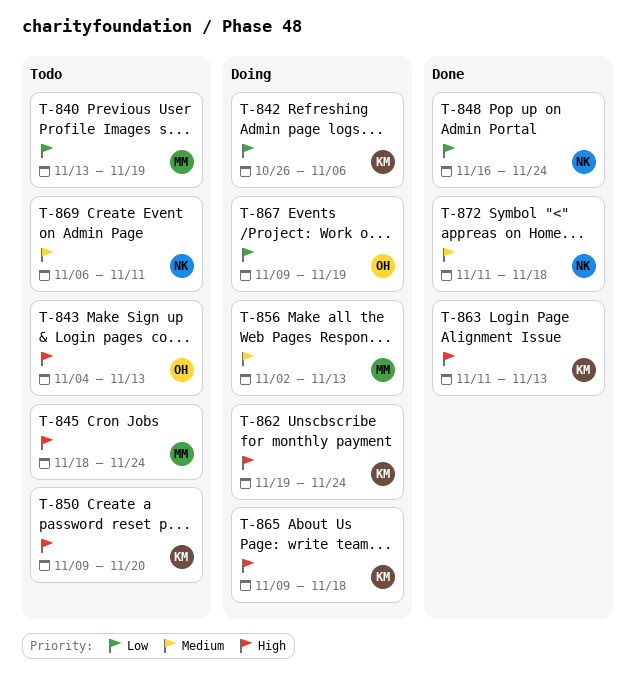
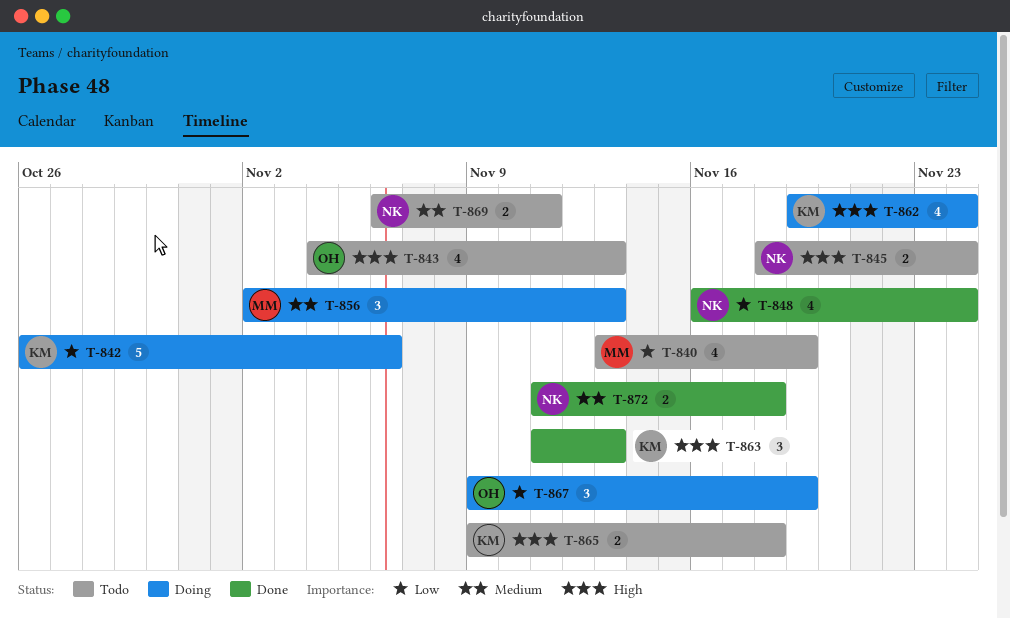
T-845, owner: MM -> NK
T-850: present -> none
T-865, status: Doing -> Todo

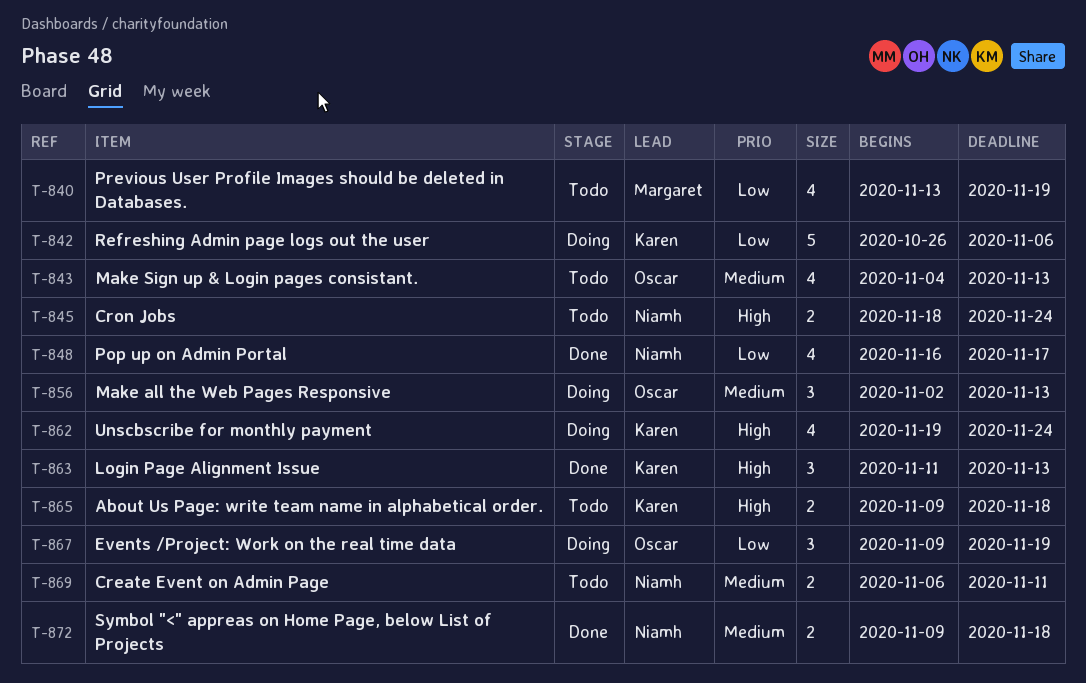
T-843, priority: High -> Medium
T-848, due: Nov 24 -> Nov 17
T-856, owner: Margaret -> Oscar
T-872, start: Nov 11 -> Nov 9

